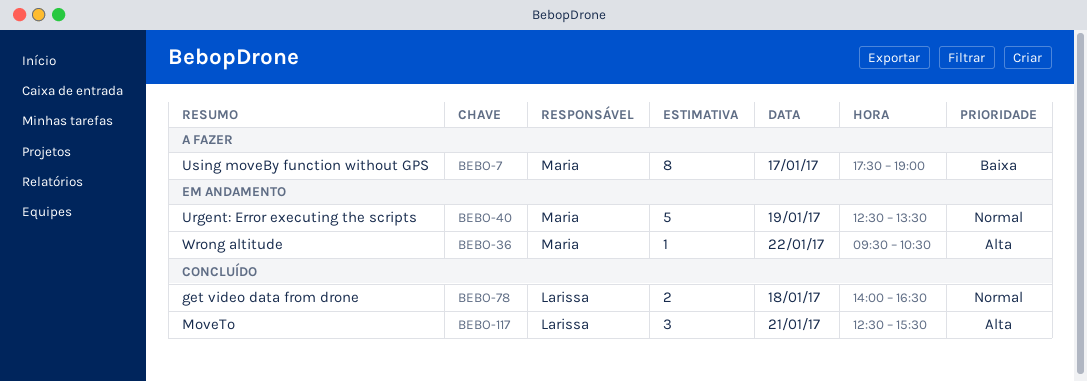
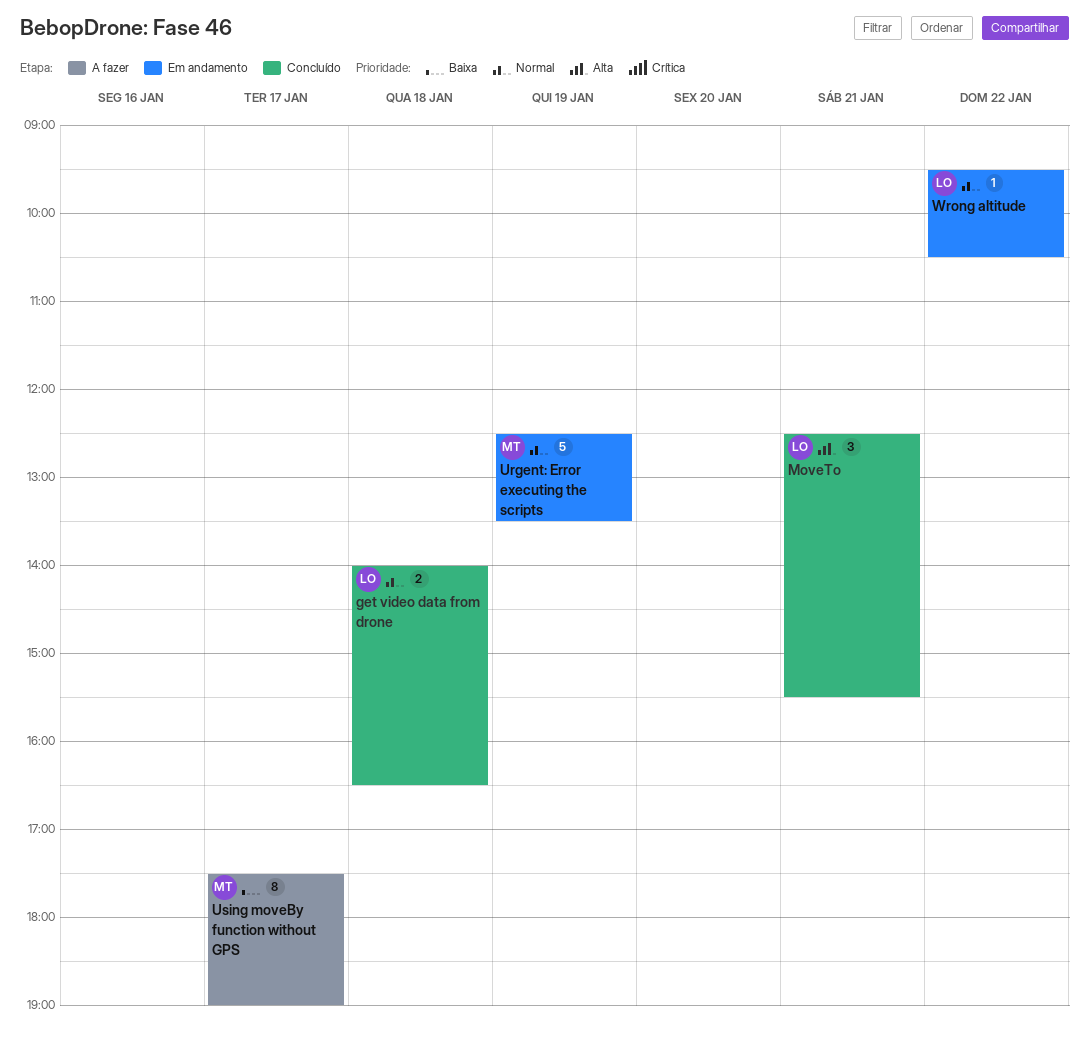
Wrong altitude, owner: Maria -> Larissa
Wrong altitude, priority: Alta -> Normal

